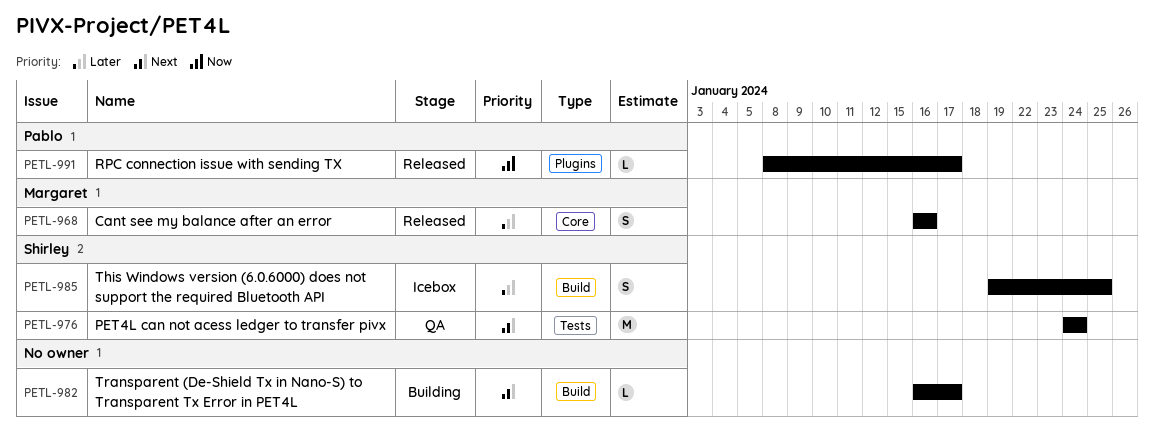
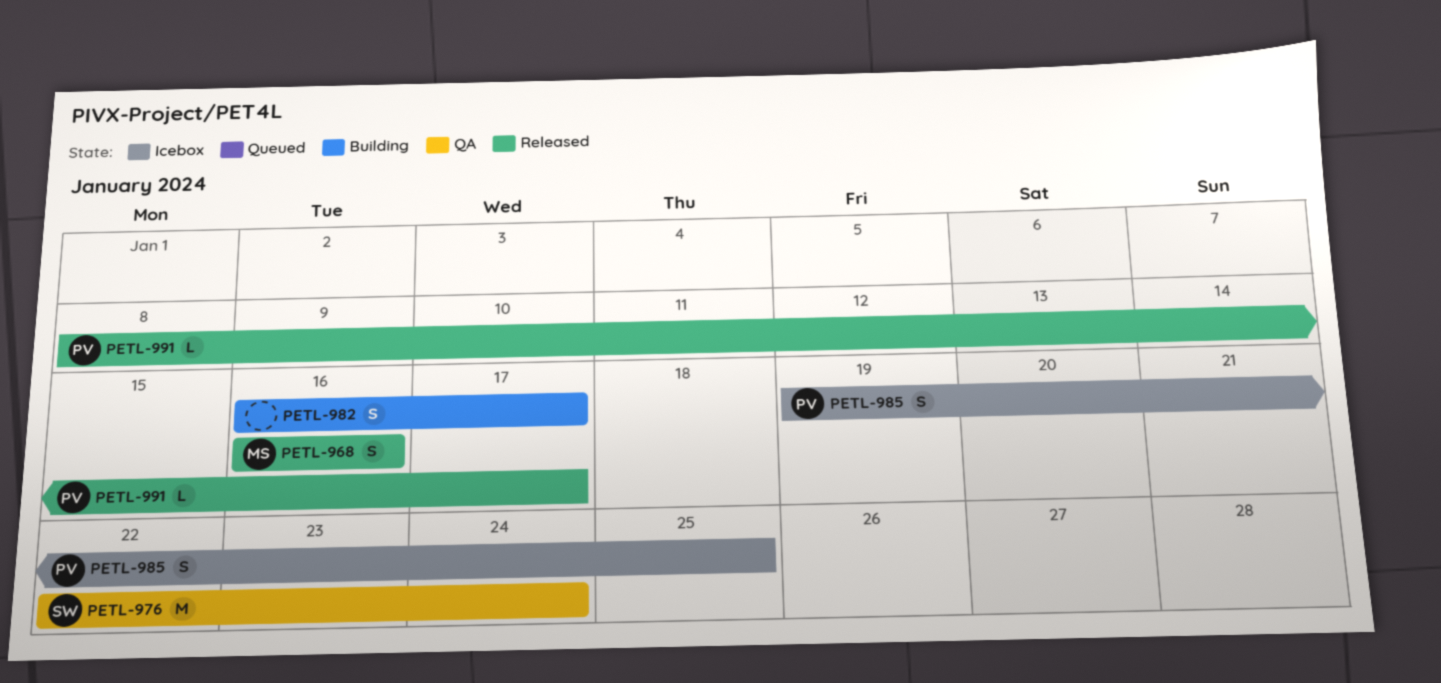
PETL-976, start: Jan 24 -> Jan 22
PETL-982, estimate: L -> S
PETL-985, owner: Shirley -> Pablo

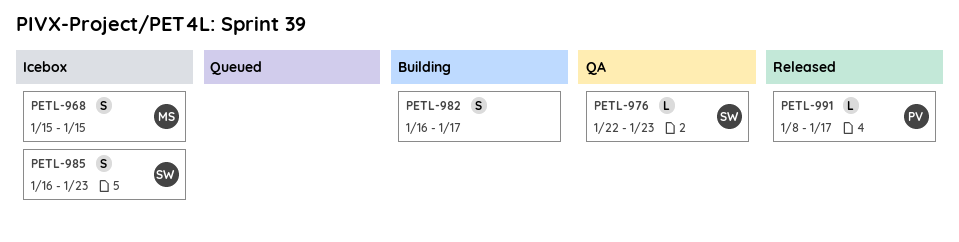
PETL-968, status: Released -> Icebox
PETL-968, start: Jan 16 -> Jan 15
PETL-968, due: Jan 16 -> Jan 15
PETL-976, estimate: M -> L
PETL-976, due: Jan 24 -> Jan 23
PETL-985, owner: PV -> SW
PETL-985, start: Jan 19 -> Jan 16
PETL-985, due: Jan 25 -> Jan 23

